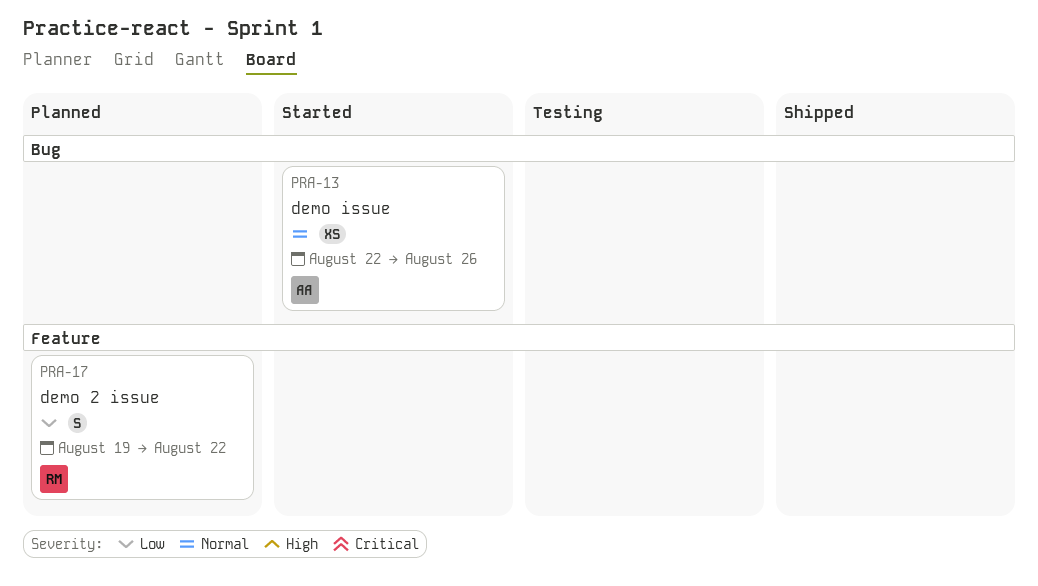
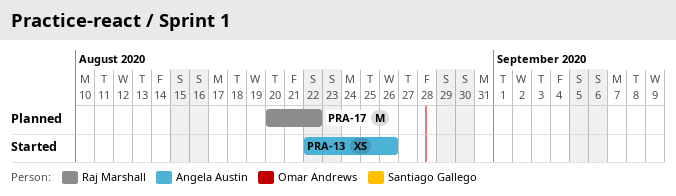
PRA-17, estimate: S -> M
PRA-17, start: Aug 19 -> Aug 20

